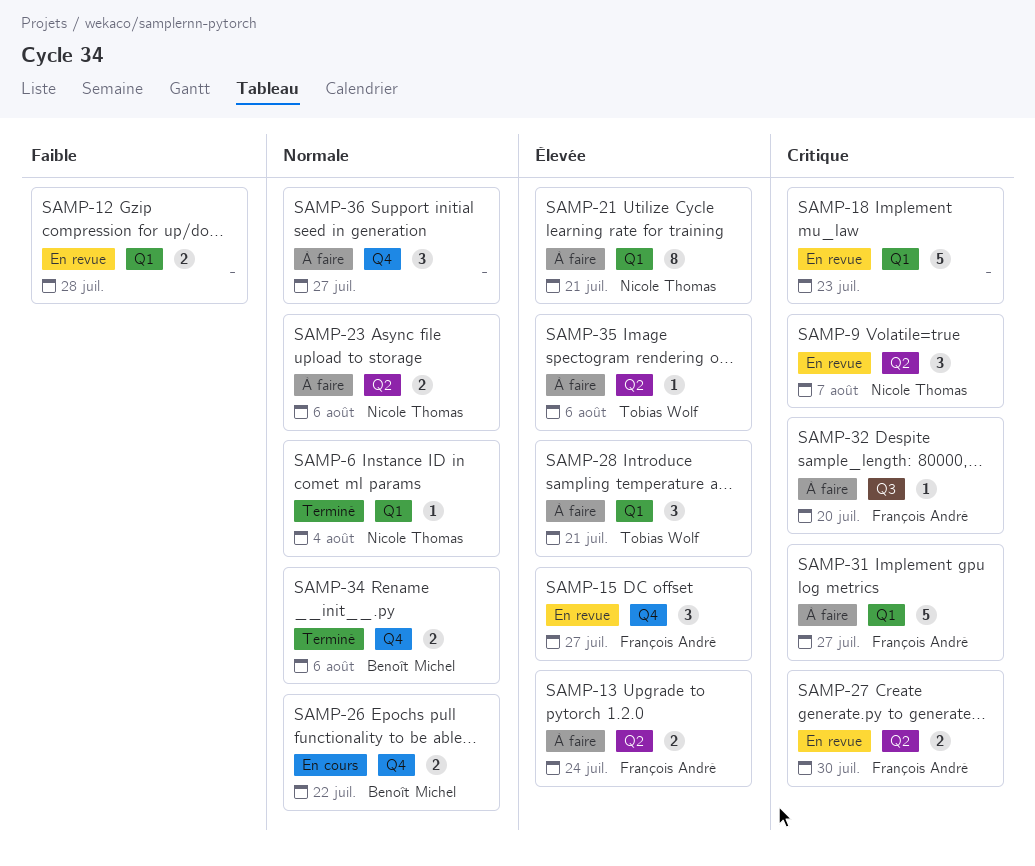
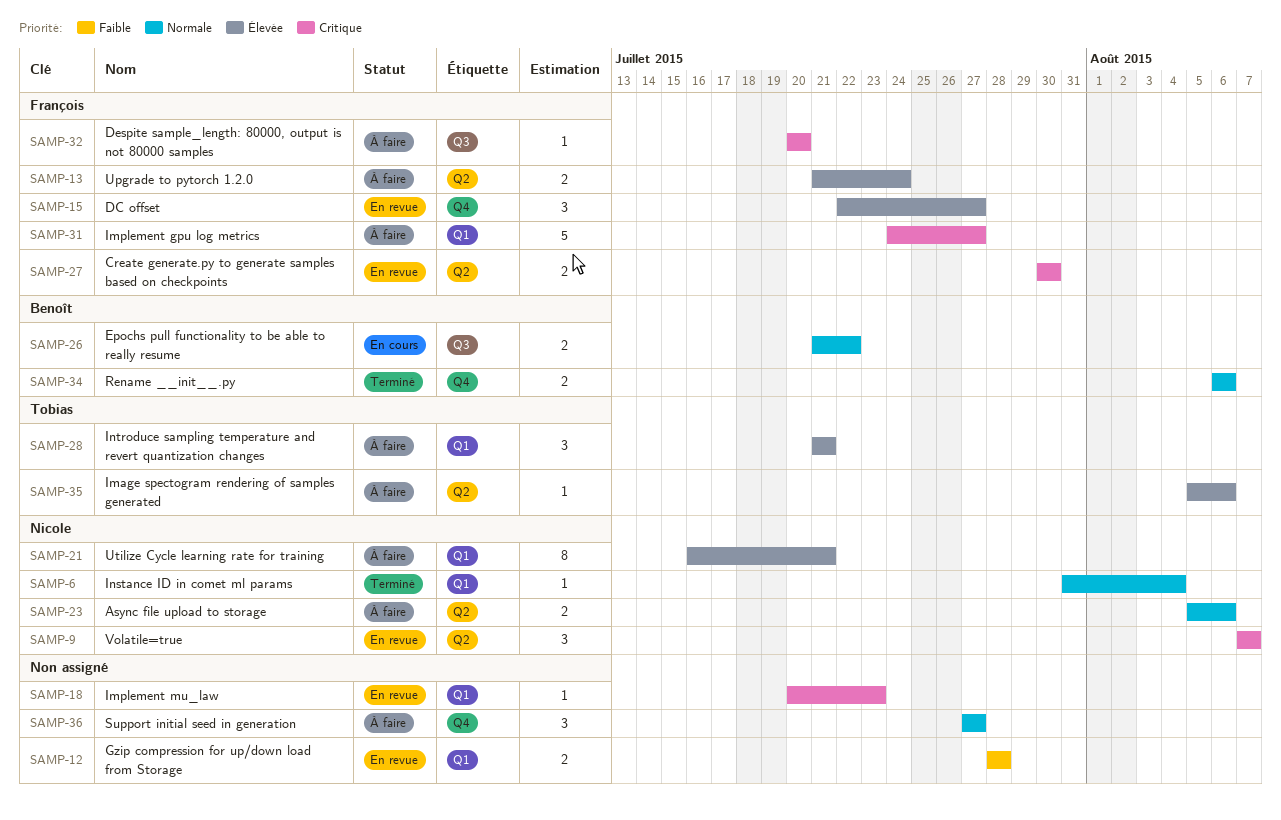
SAMP-18, estimate: 5 -> 1
SAMP-26, label: Q4 -> Q3

